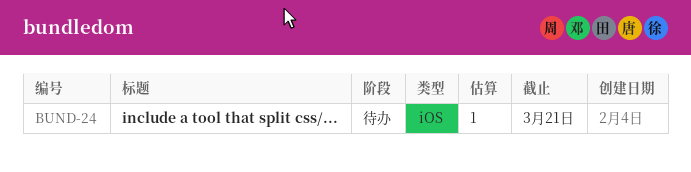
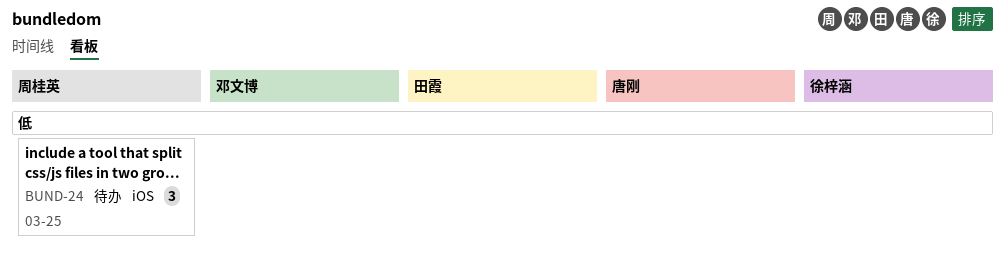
BUND-24, estimate: 1 -> 3
BUND-24, due: Mar 21 -> Mar 25

